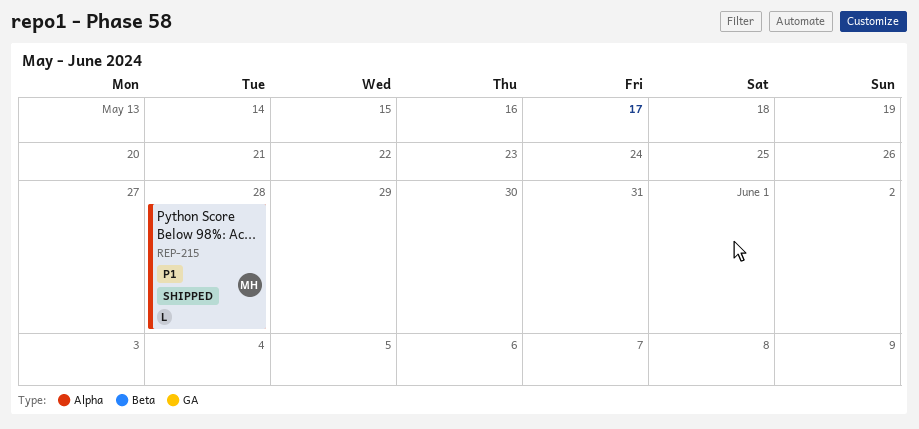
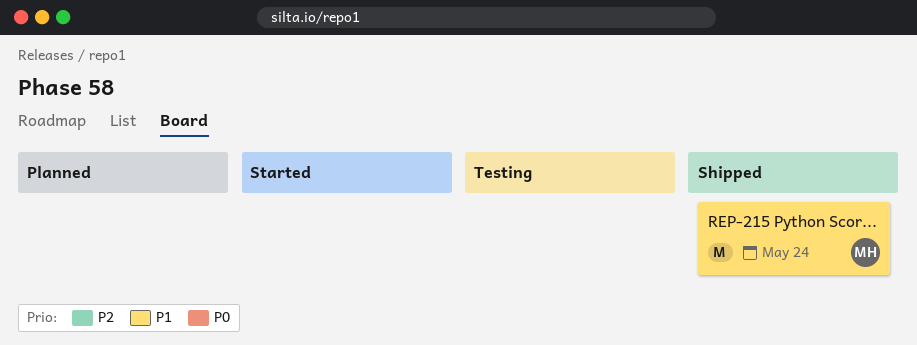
REP-215, estimate: L -> M
REP-215, due: May 28 -> May 24

